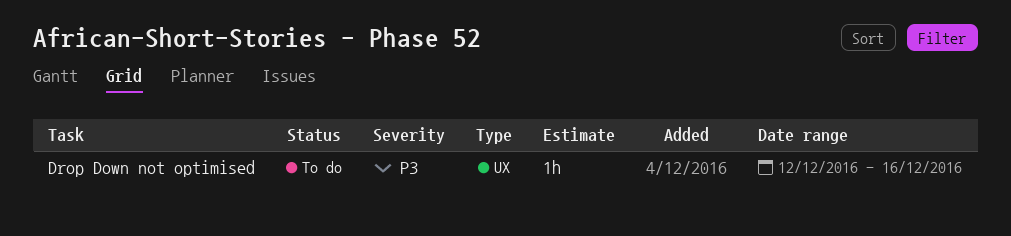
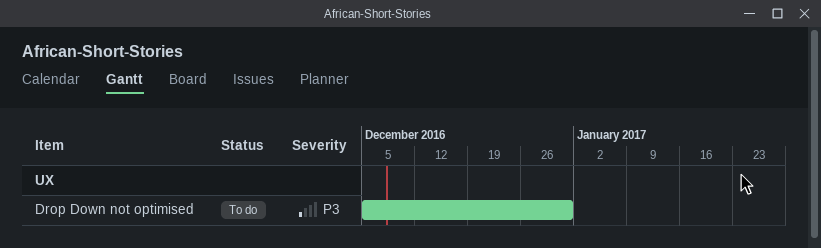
Drop Down not optimised, start: Dec 12 -> Dec 5
Drop Down not optimised, due: Dec 16 -> Dec 30

